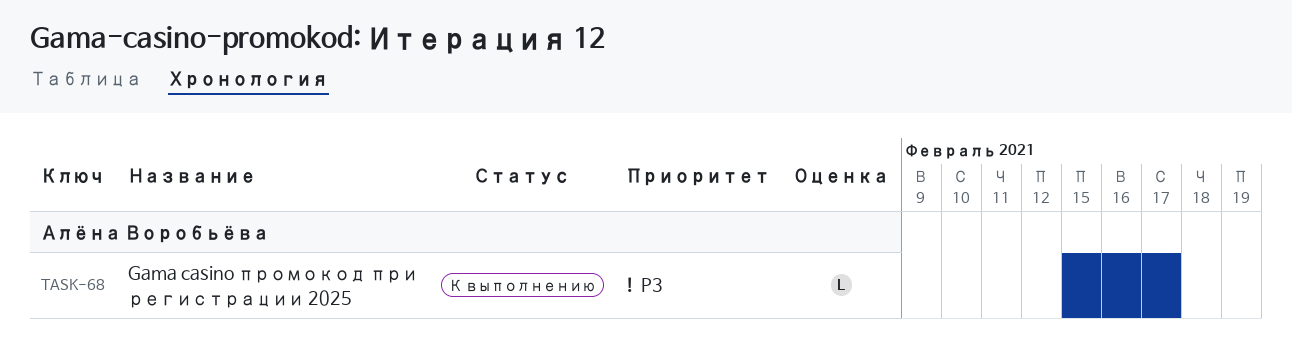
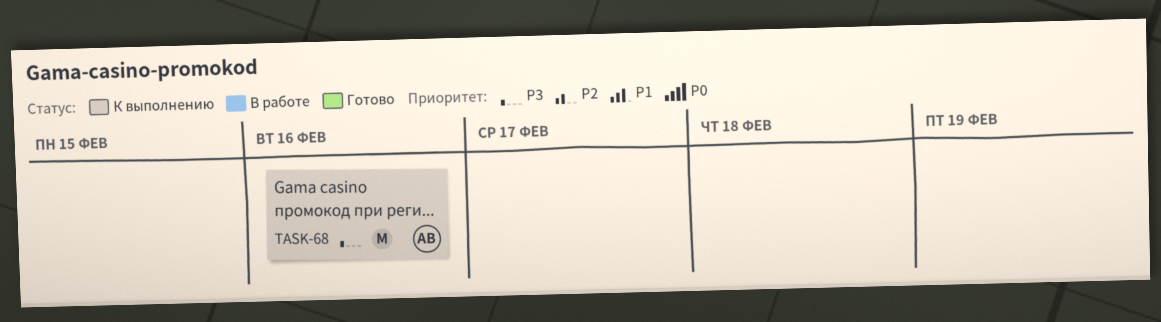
TASK-68, estimate: L -> M
TASK-68, due: Feb 17 -> Feb 16

